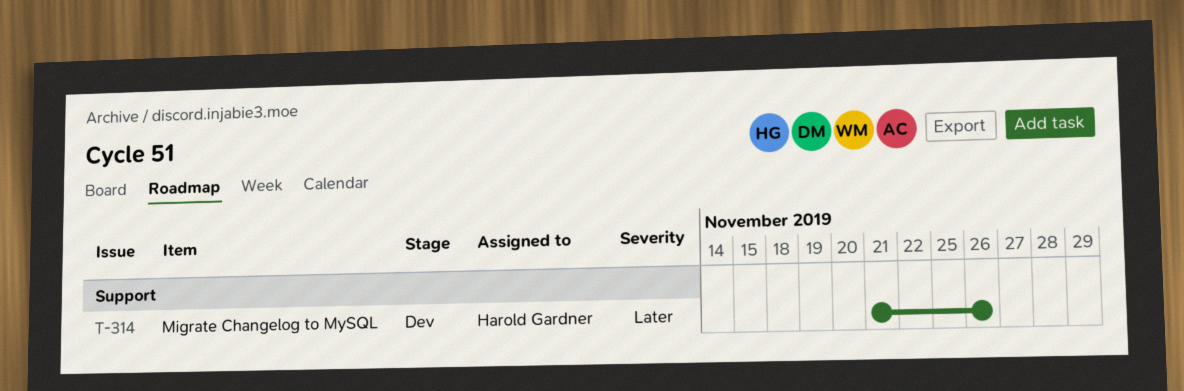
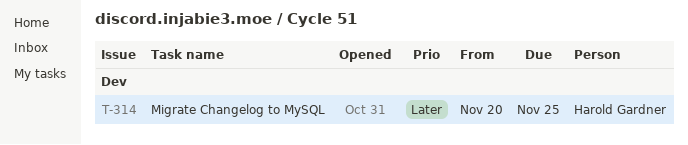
T-314, start: Nov 21 -> Nov 20
T-314, due: Nov 26 -> Nov 25

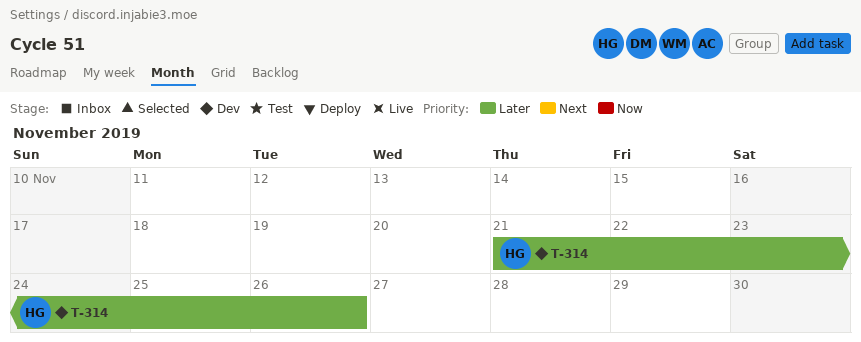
T-314, start: Nov 20 -> Nov 21
T-314, due: Nov 25 -> Nov 26

